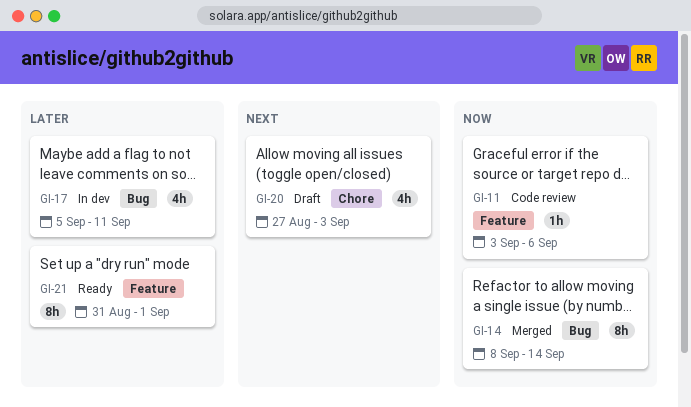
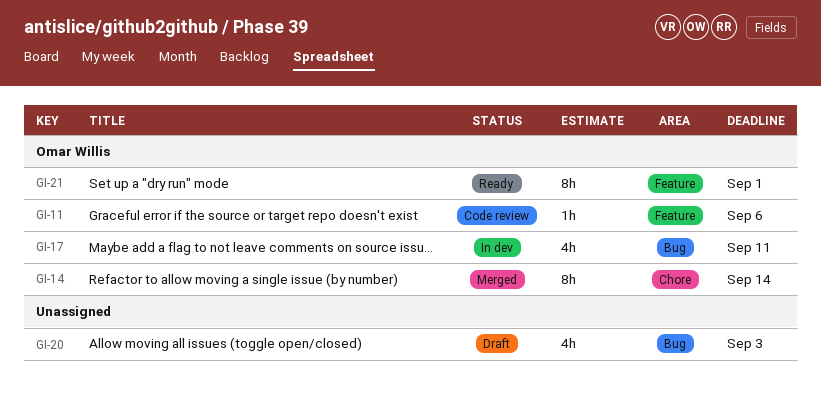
GI-14, label: Bug -> Chore
GI-20, label: Chore -> Bug

